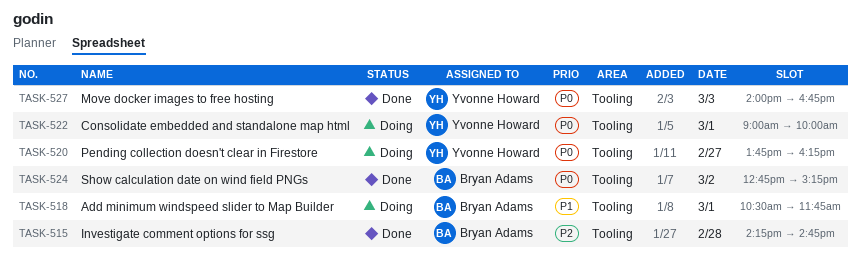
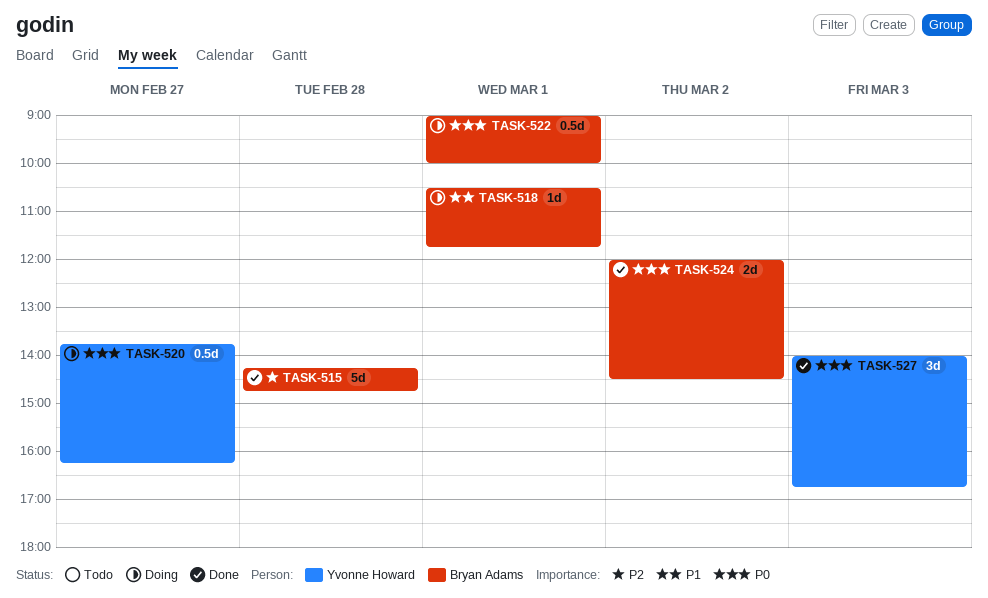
TASK-522, owner: Yvonne Howard -> Bryan Adams
TASK-524, begins: 12:45 -> 12:00
TASK-524, ends: 15:15 -> 14:30

